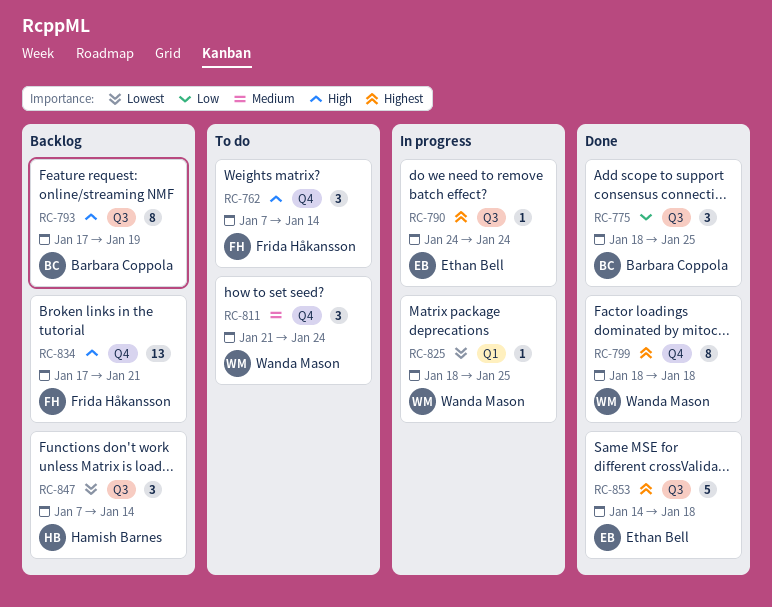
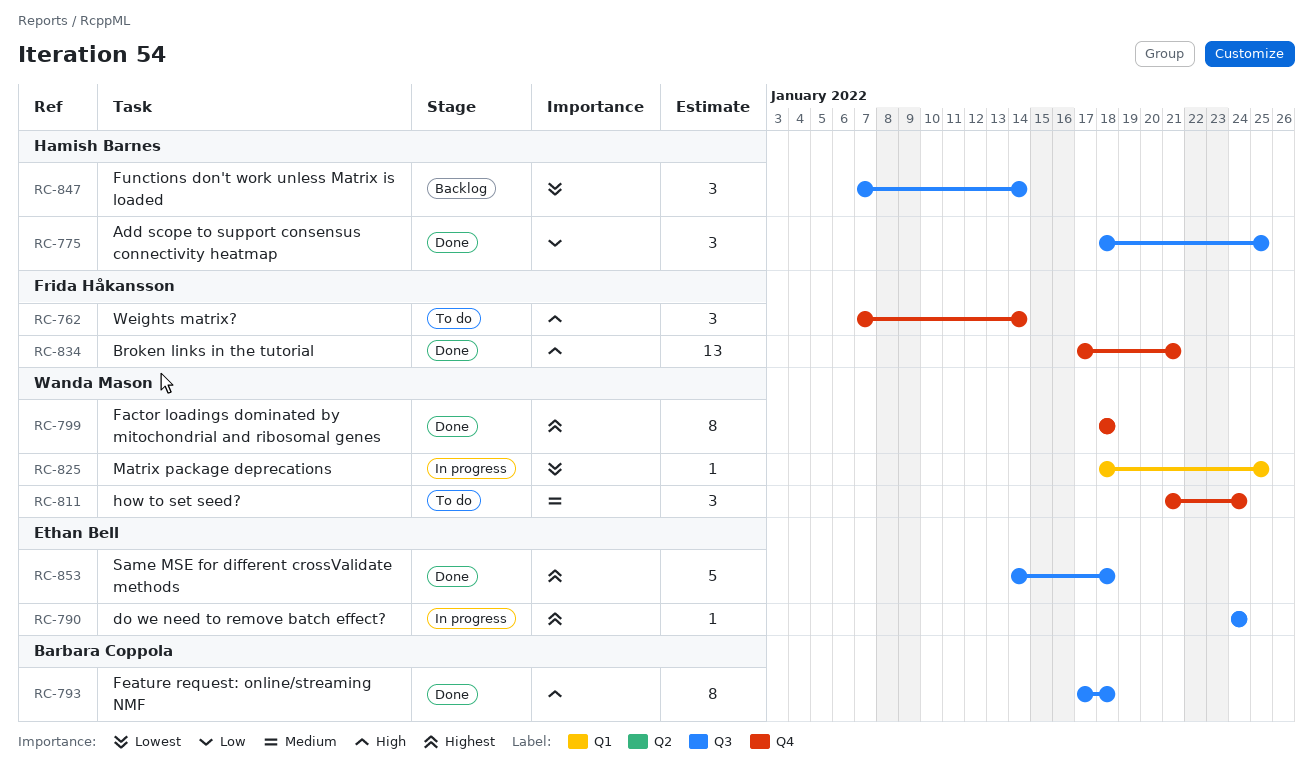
RC-775, owner: Barbara Coppola -> Hamish Barnes
RC-793, status: Backlog -> Done
RC-793, due: Jan 19 -> Jan 18
RC-834, status: Backlog -> Done

